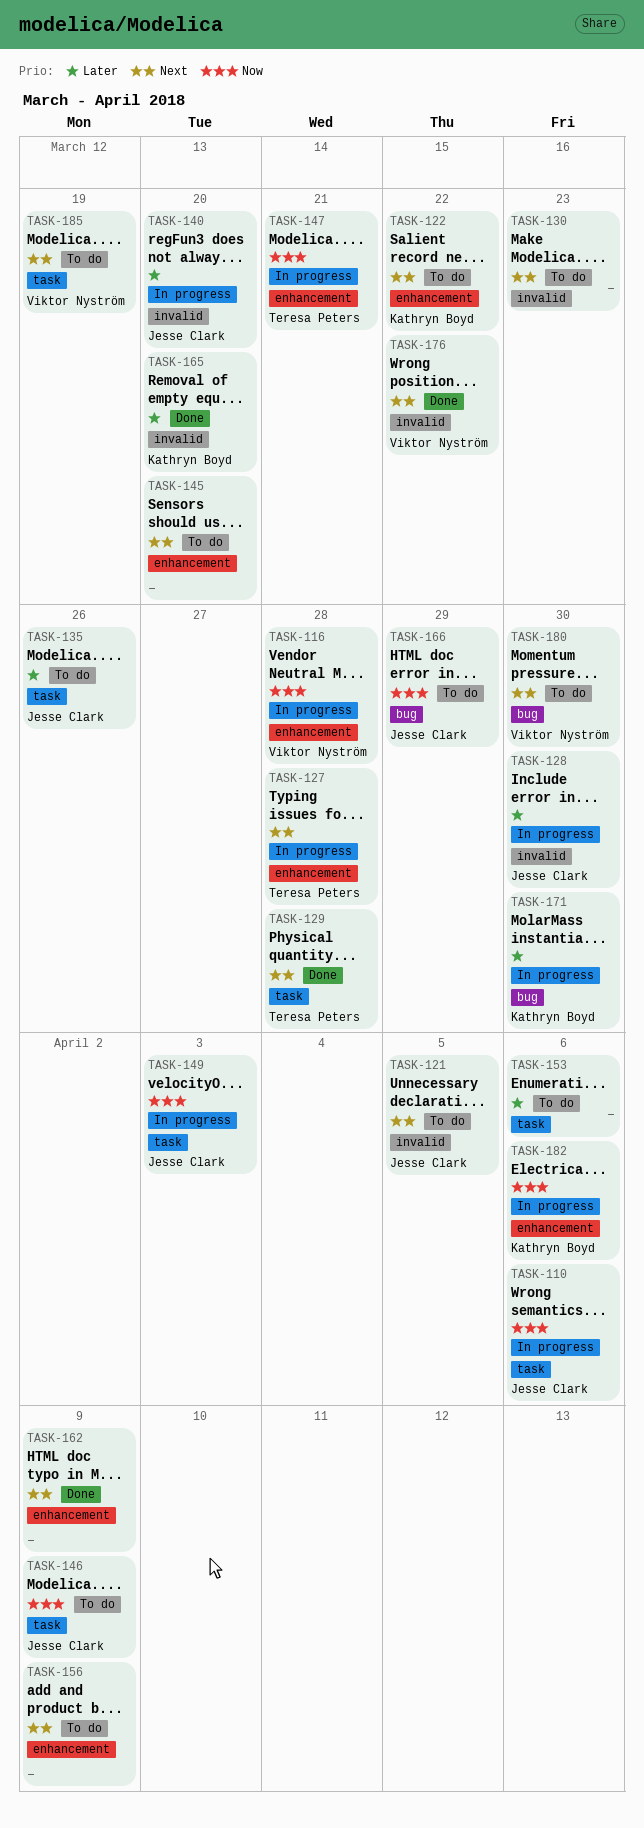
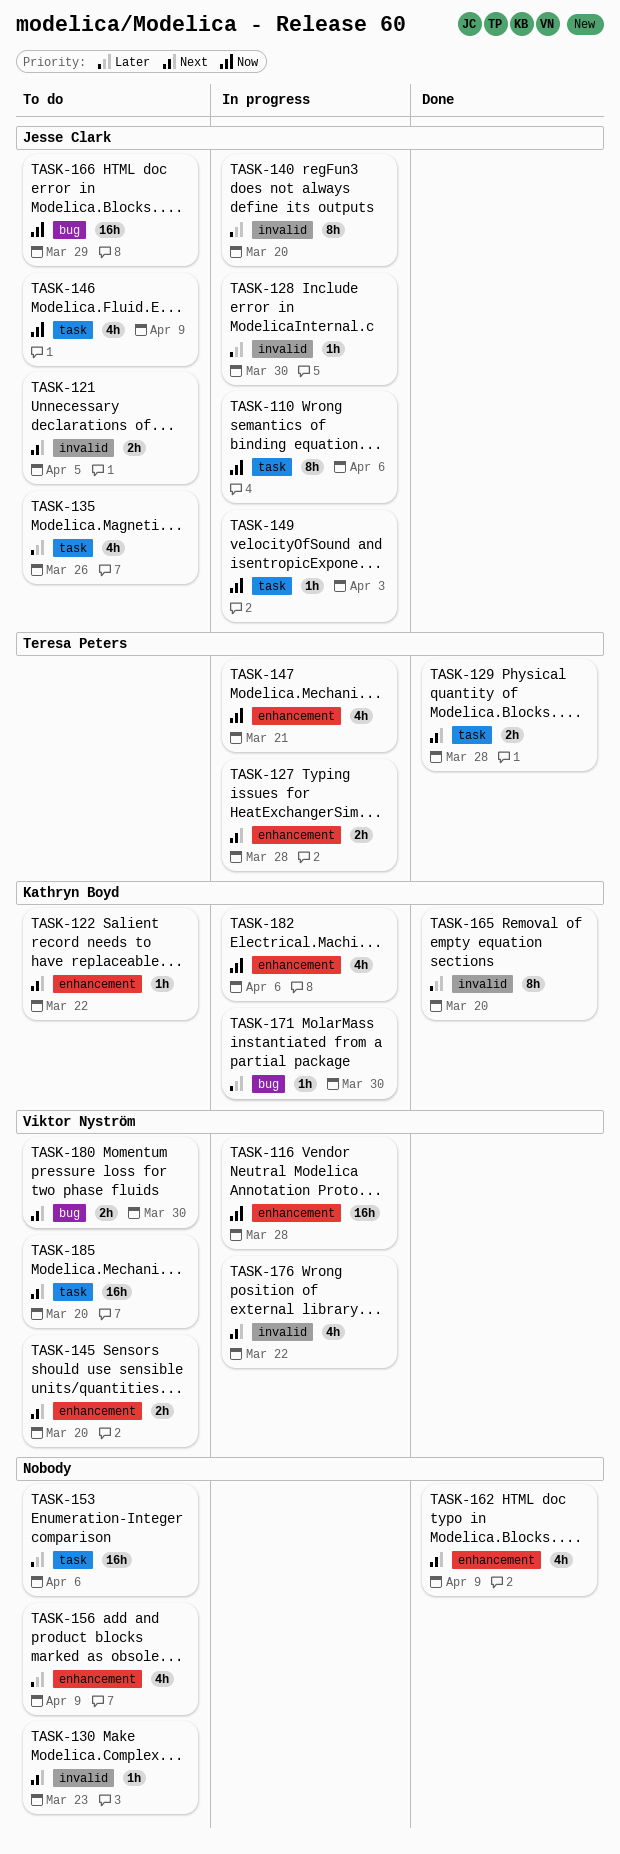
TASK-145, owner: none -> Viktor Nyström
TASK-156, priority: Next -> Later
TASK-176, status: Done -> In progress
TASK-185, due: Mar 19 -> Mar 20

